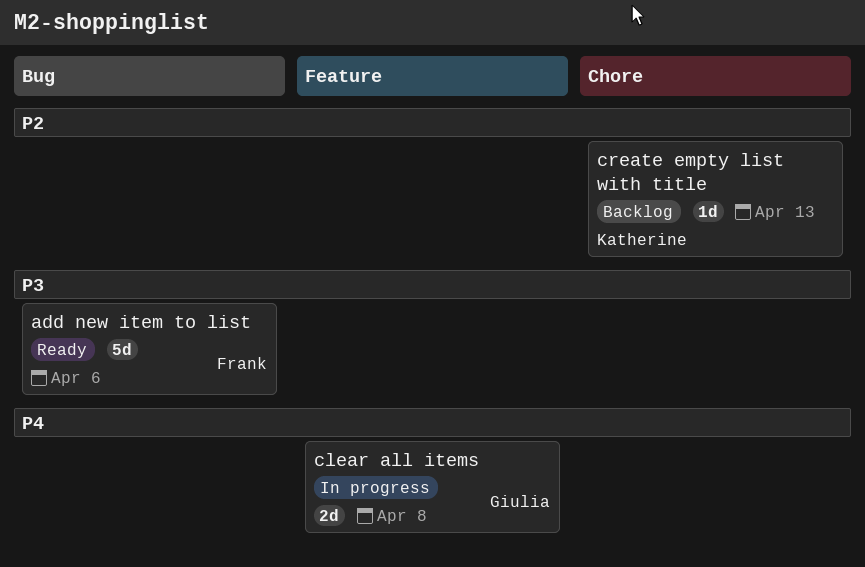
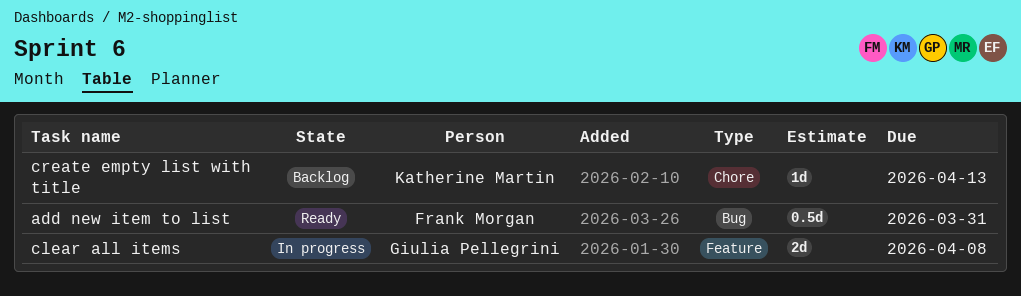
add new item to list, estimate: 5d -> 0.5d
add new item to list, due: Apr 6 -> Mar 31

